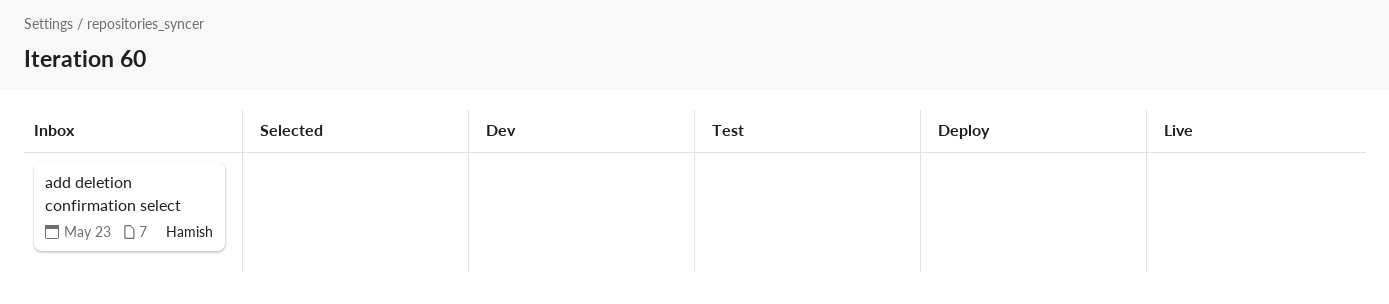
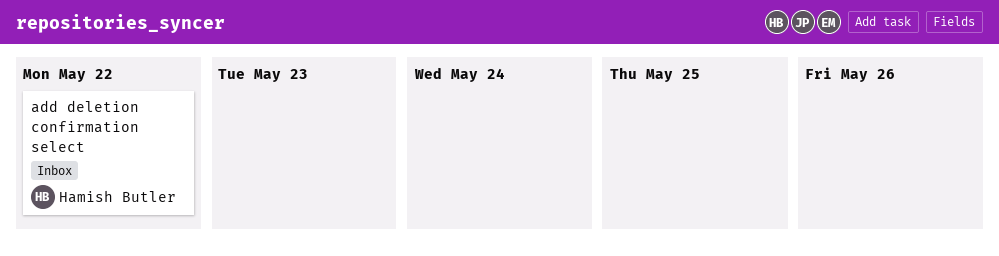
add deletion confirmation select, due: May 23 -> May 22

